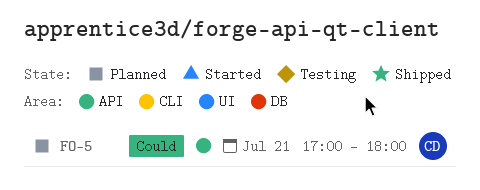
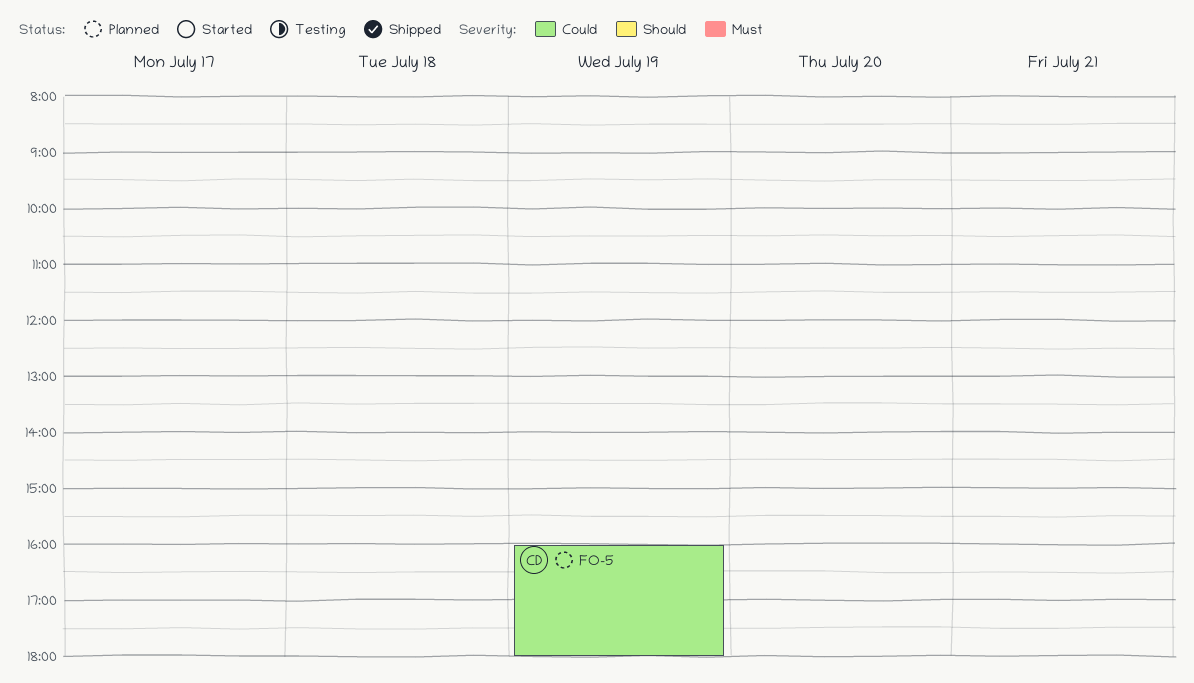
FO-5, day: Jul 21 -> Jul 19
FO-5, begins: 17:00 -> 16:00

